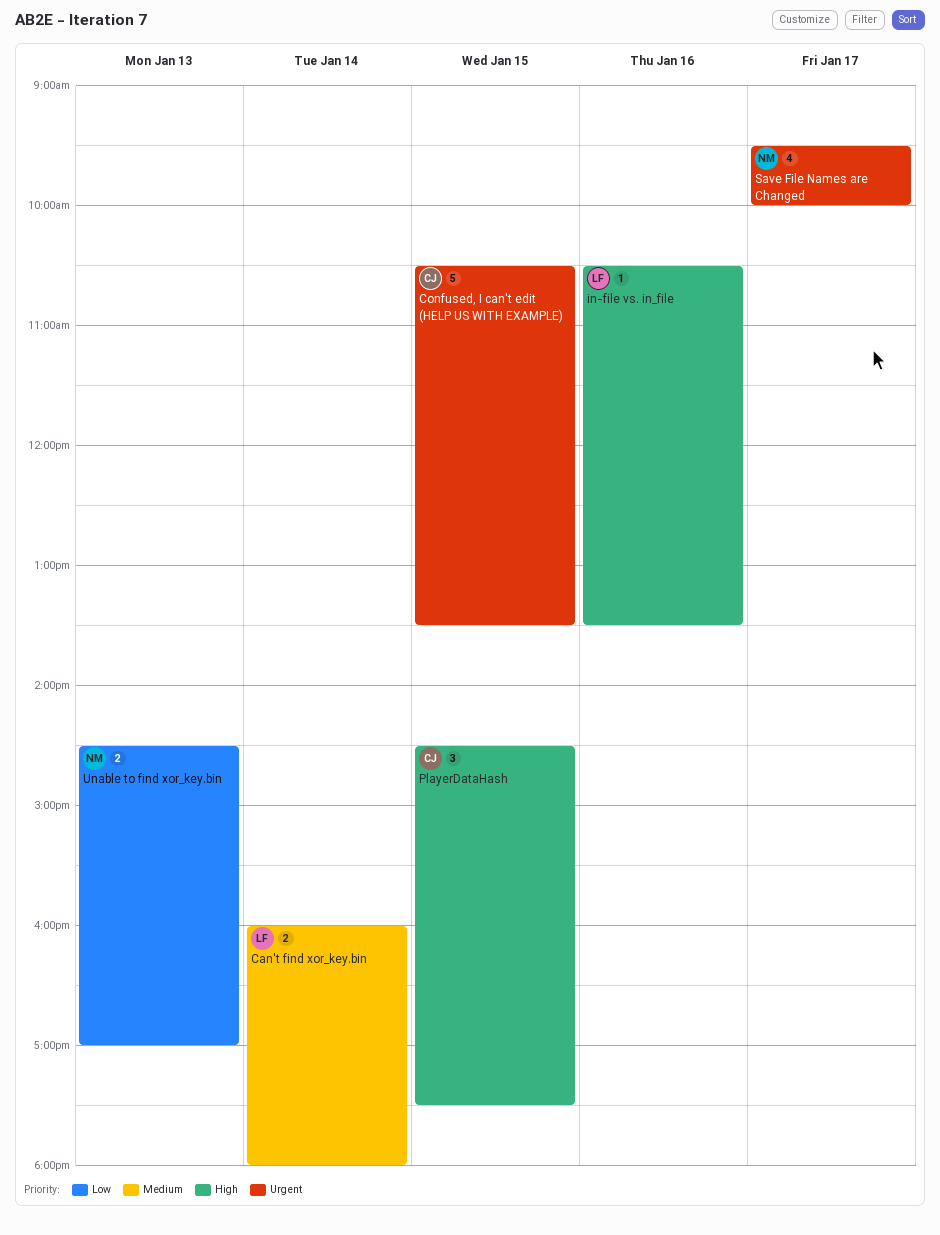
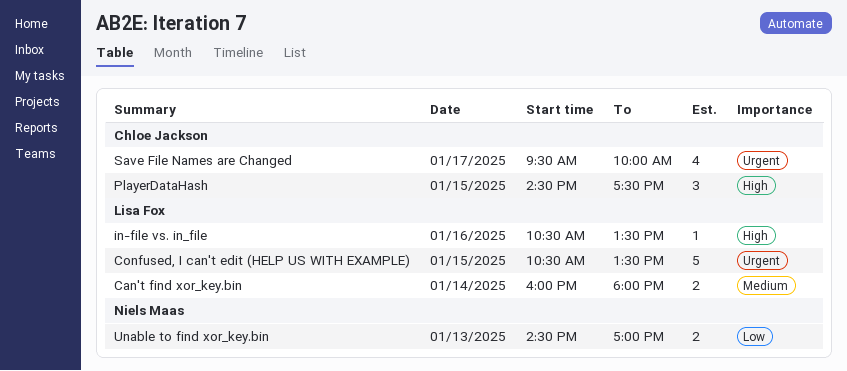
Confused, I can't edit (HELP US WITH EXAMPLE), owner: Chloe Jackson -> Lisa Fox
Save File Names are Changed, owner: Niels Maas -> Chloe Jackson

